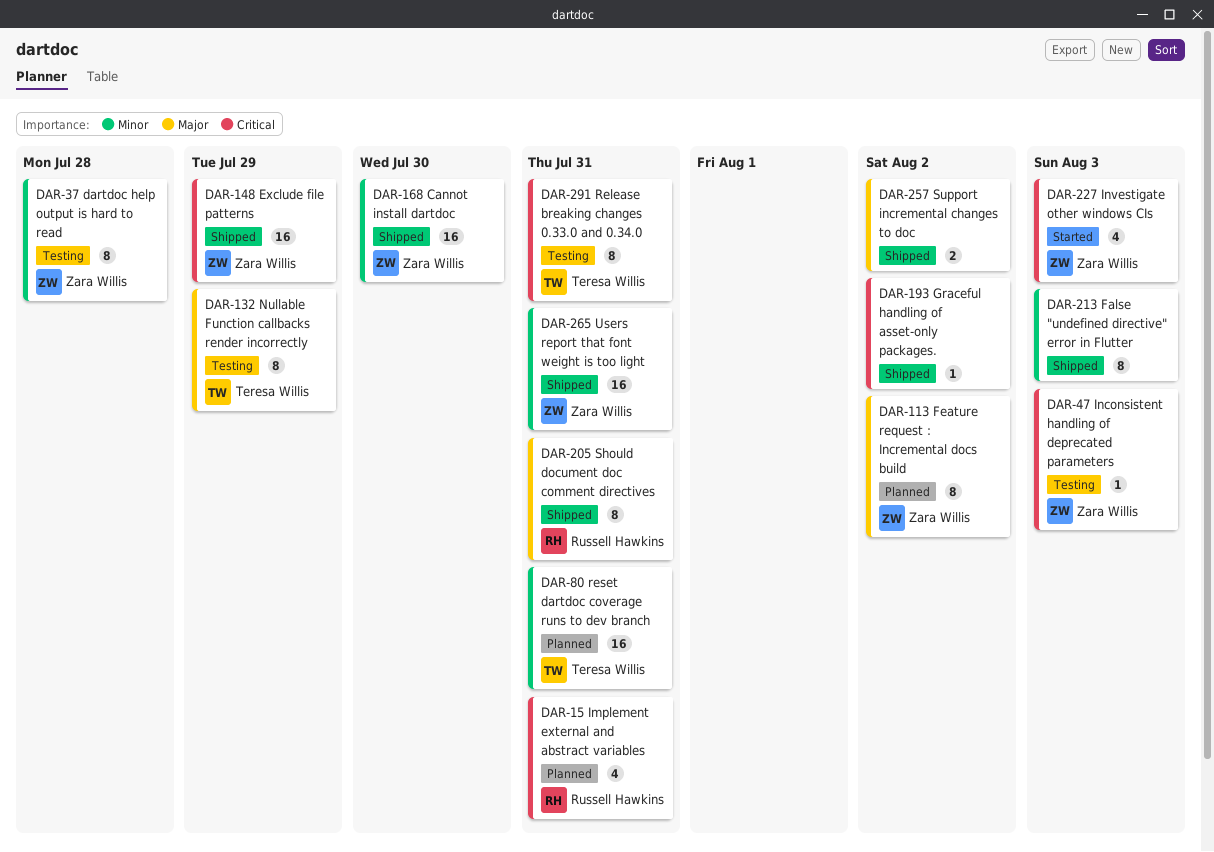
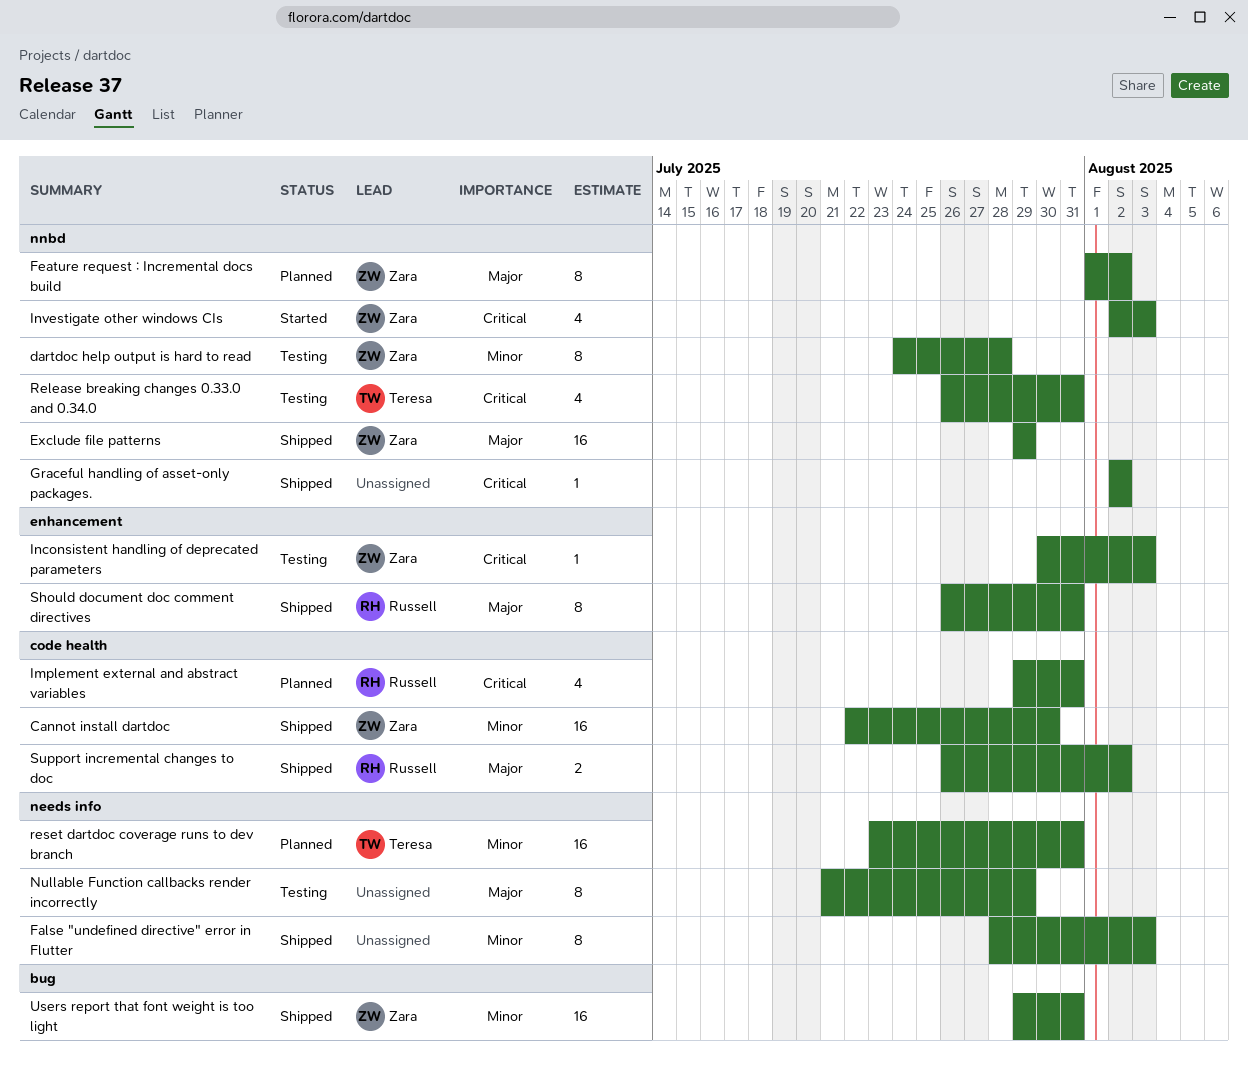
Exclude file patterns, priority: Critical -> Major
Nullable Function callbacks render incorrectly, owner: Teresa Willis -> none
Release breaking changes 0.33.0 and 0.34.0, estimate: 8 -> 4
Support incremental changes to doc, owner: none -> Russell Hawkins

